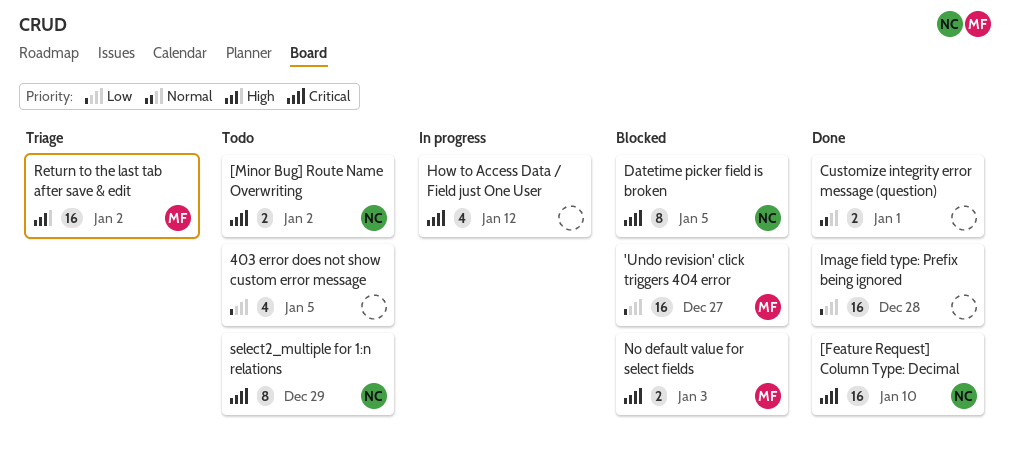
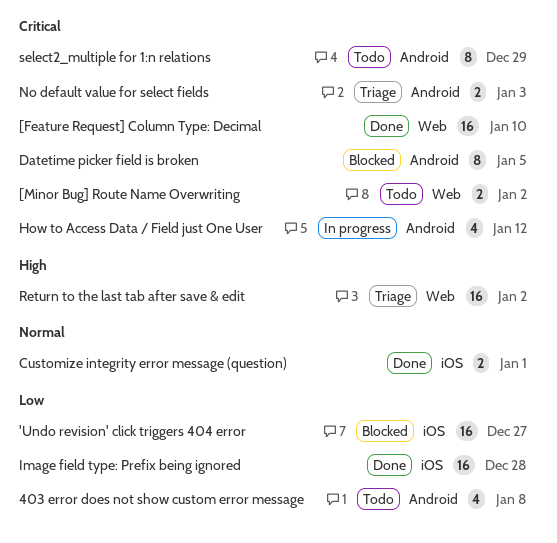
403 error does not show custom error message, due: Jan 5 -> Jan 8
No default value for select fields, status: Blocked -> Triage

